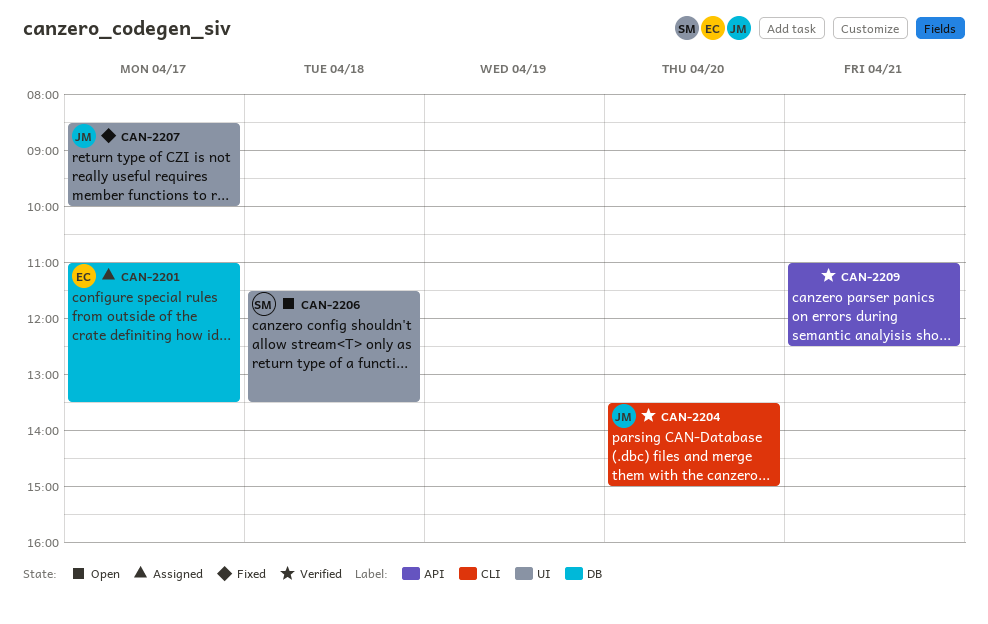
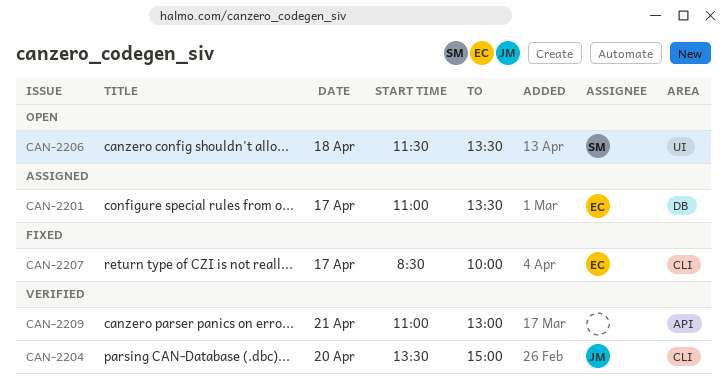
CAN-2207, owner: JM -> EC
CAN-2207, label: UI -> CLI
CAN-2209, ends: 12:30 -> 13:00

